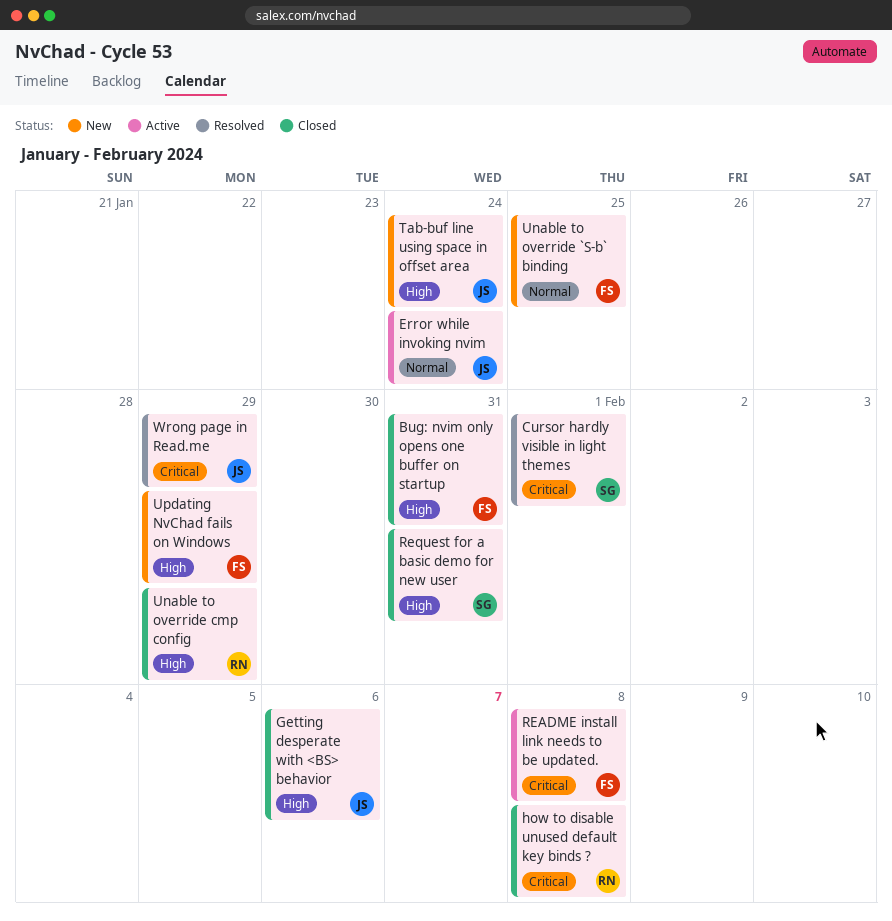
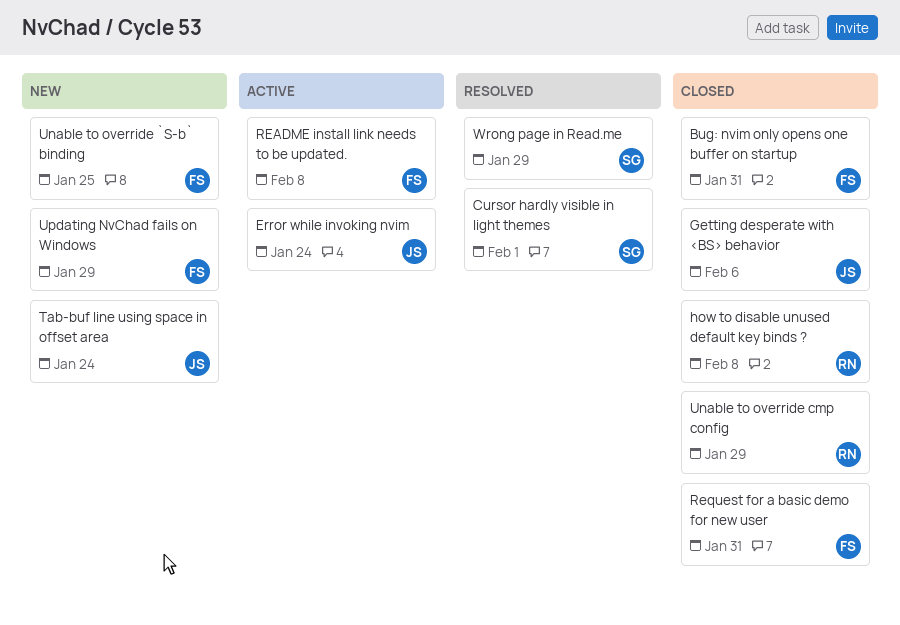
Request for a basic demo for new user, owner: SG -> FS
Wrong page in Read.me, owner: JS -> SG

